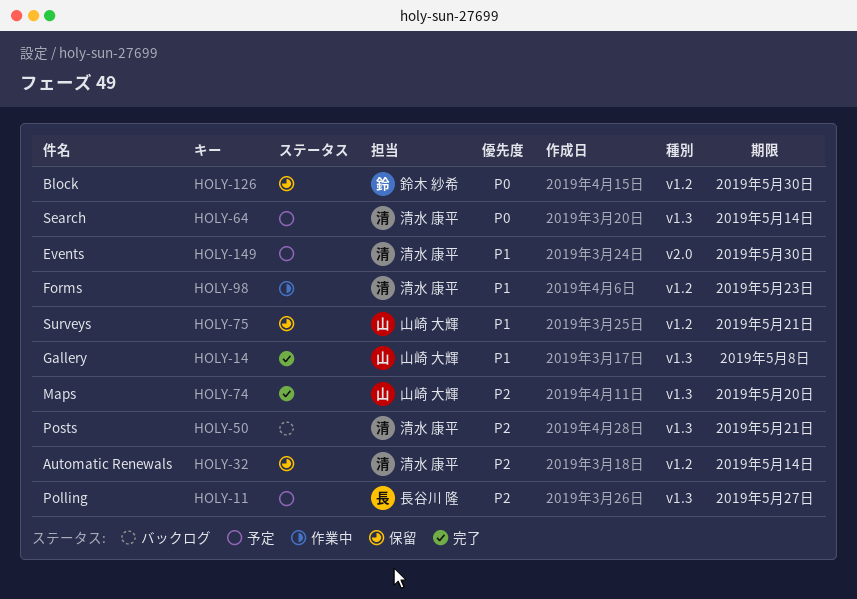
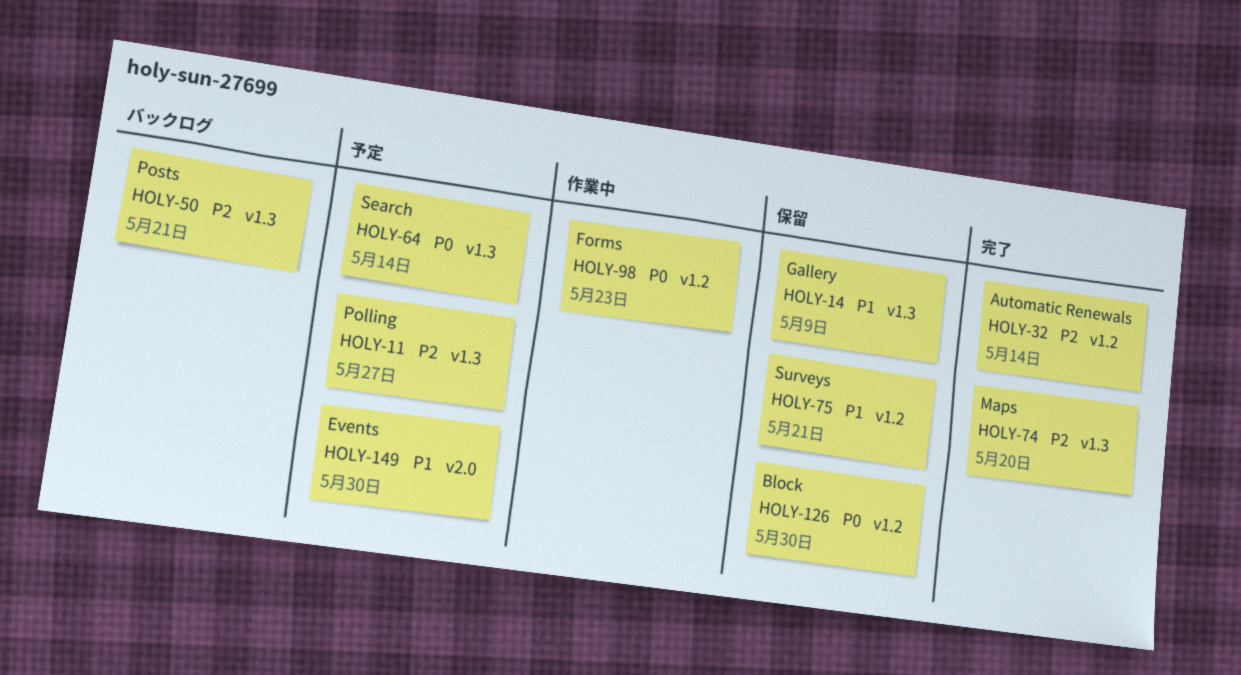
HOLY-14, status: 完了 -> 保留
HOLY-14, due: May 8 -> May 9
HOLY-32, status: 保留 -> 完了
HOLY-98, priority: P1 -> P0

